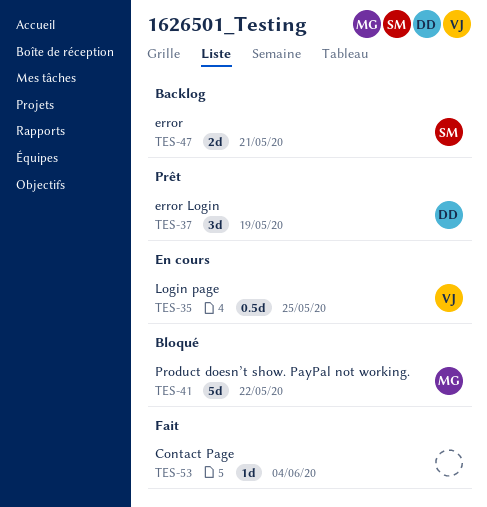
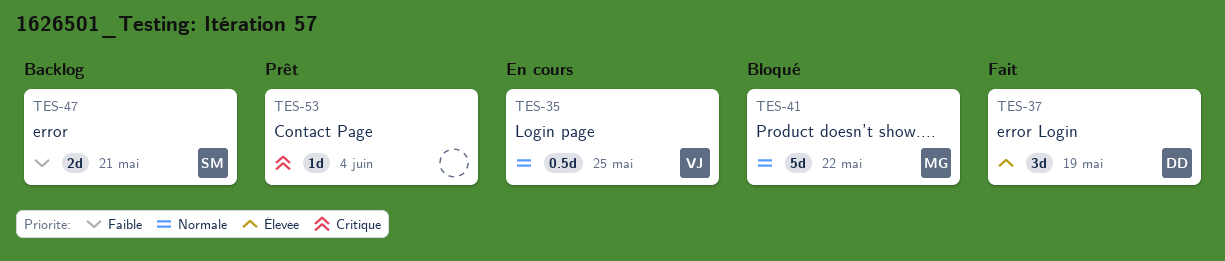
TES-37, status: Prêt -> Fait
TES-53, status: Fait -> Prêt

